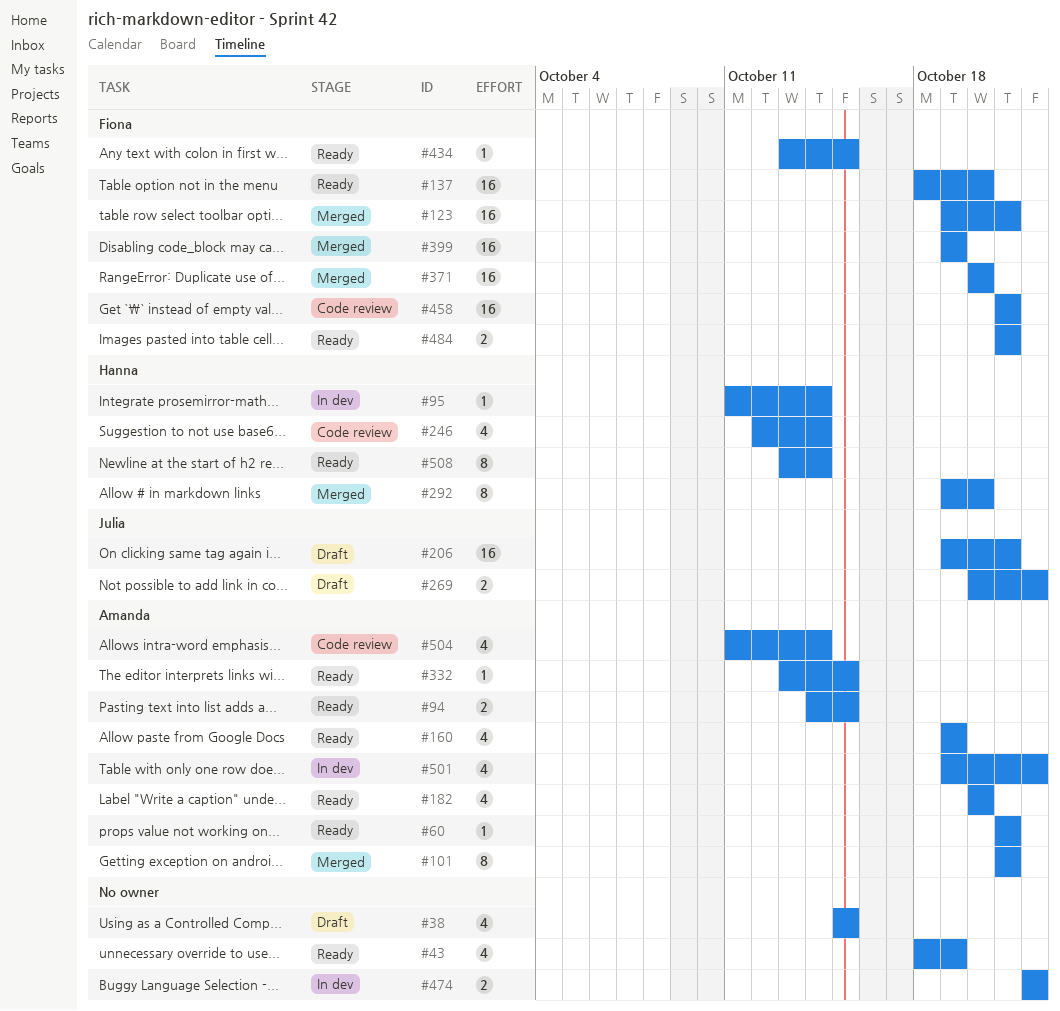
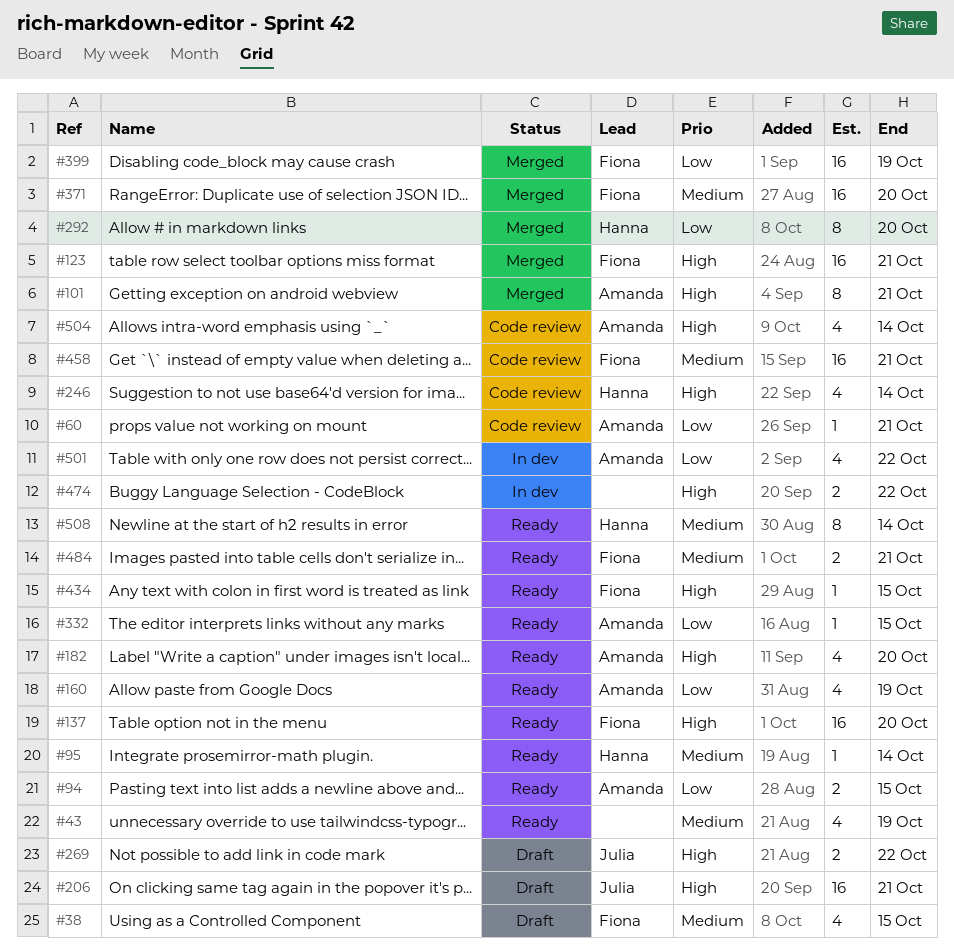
#38, owner: none -> Fiona
#60, status: Ready -> Code review
#95, status: In dev -> Ready

